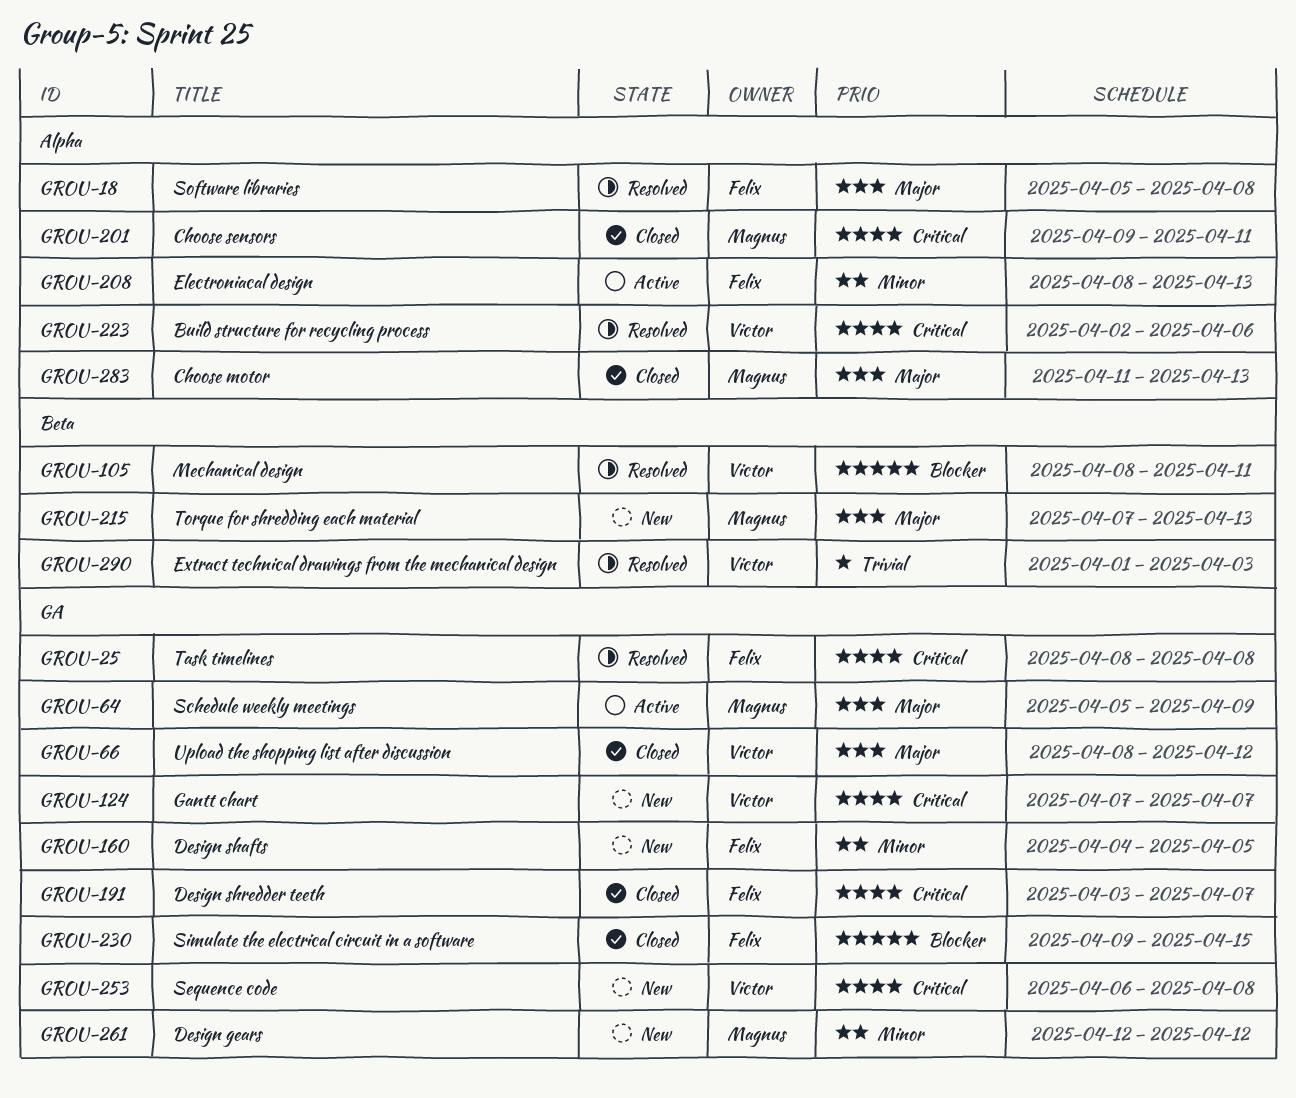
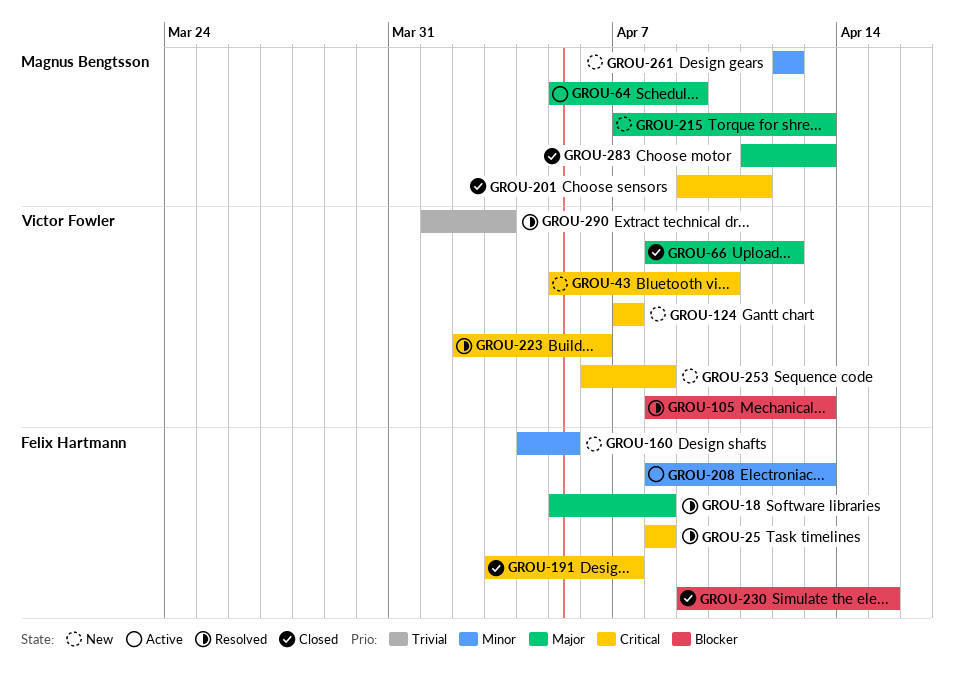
GROU-43: none -> present
GROU-105, due: Apr 11 -> Apr 13

